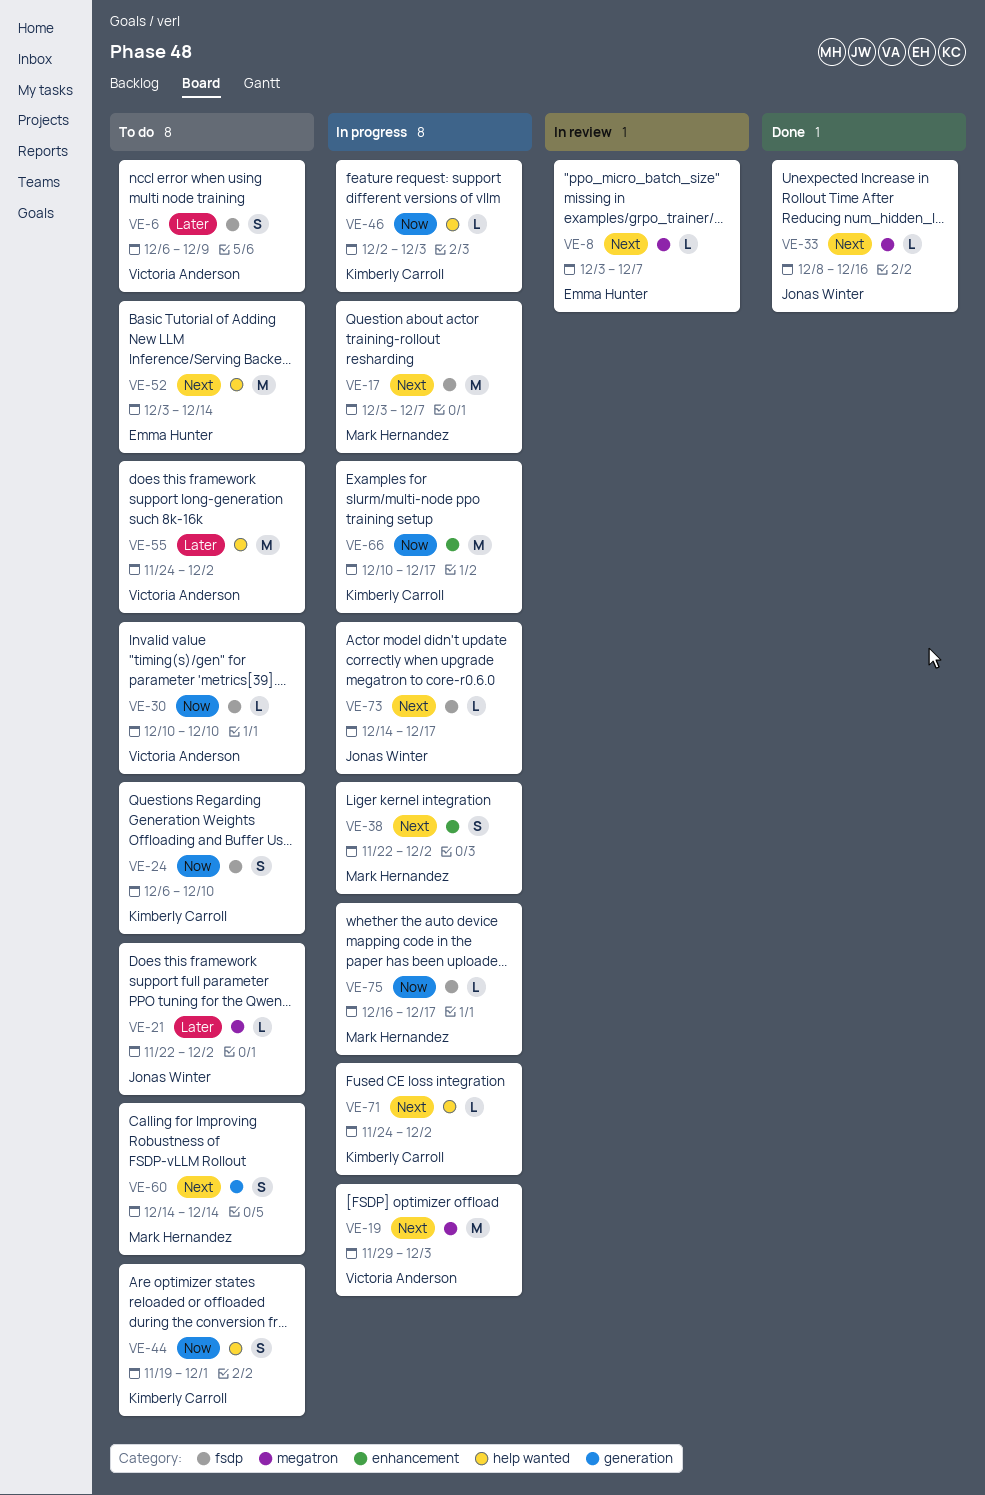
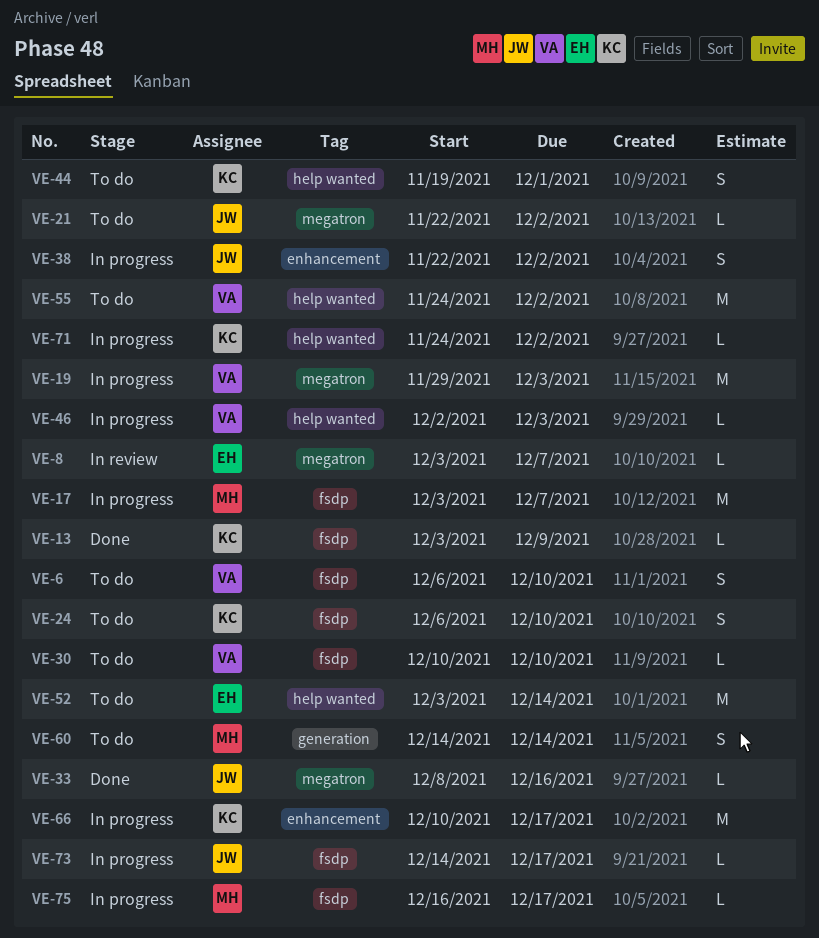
VE-6, due: Dec 9 -> Dec 10
VE-13: none -> present
VE-38, owner: Mark Hernandez -> Jonas Winter
VE-46, owner: Kimberly Carroll -> Victoria Anderson

